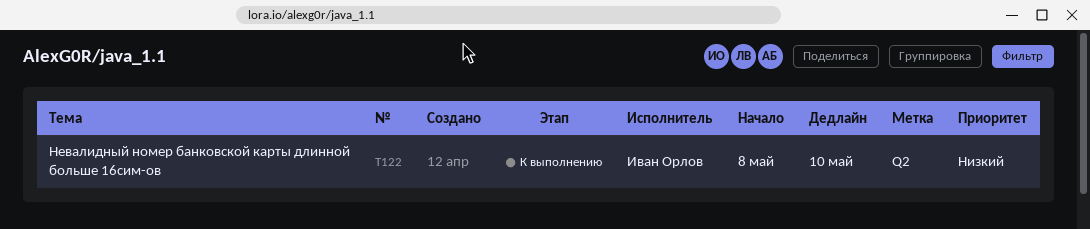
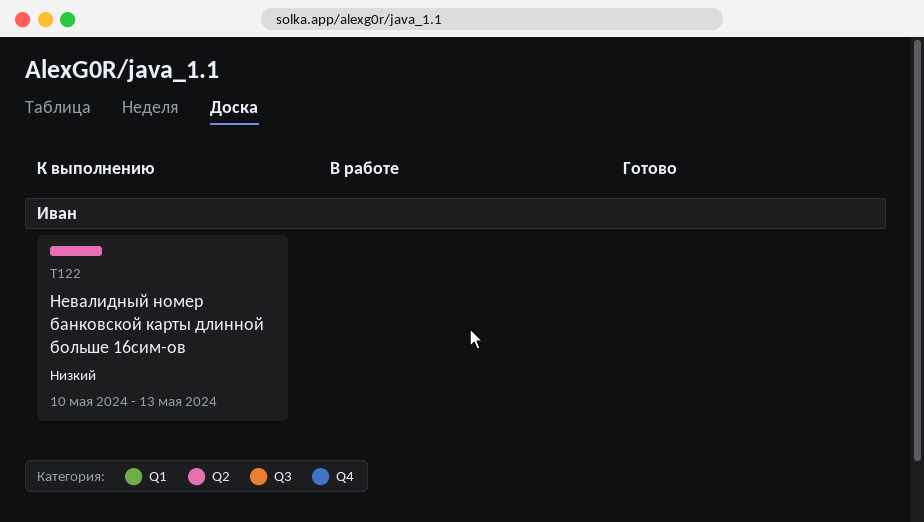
T122, start: May 8 -> May 10
T122, due: May 10 -> May 13

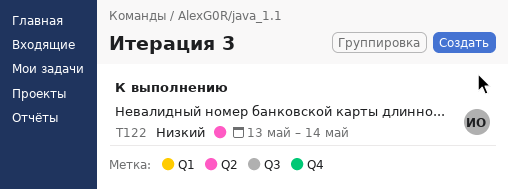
T122, start: May 10 -> May 13
T122, due: May 13 -> May 14

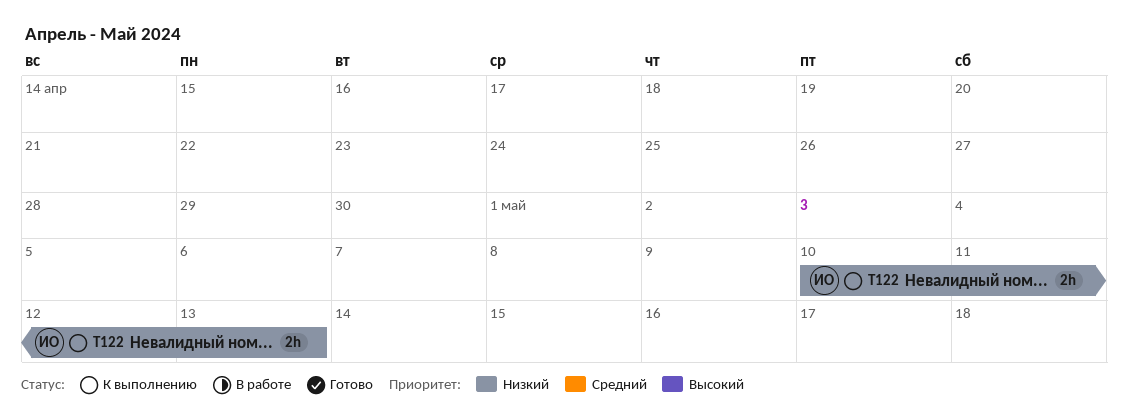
T122, start: May 13 -> May 10
T122, due: May 14 -> May 13

